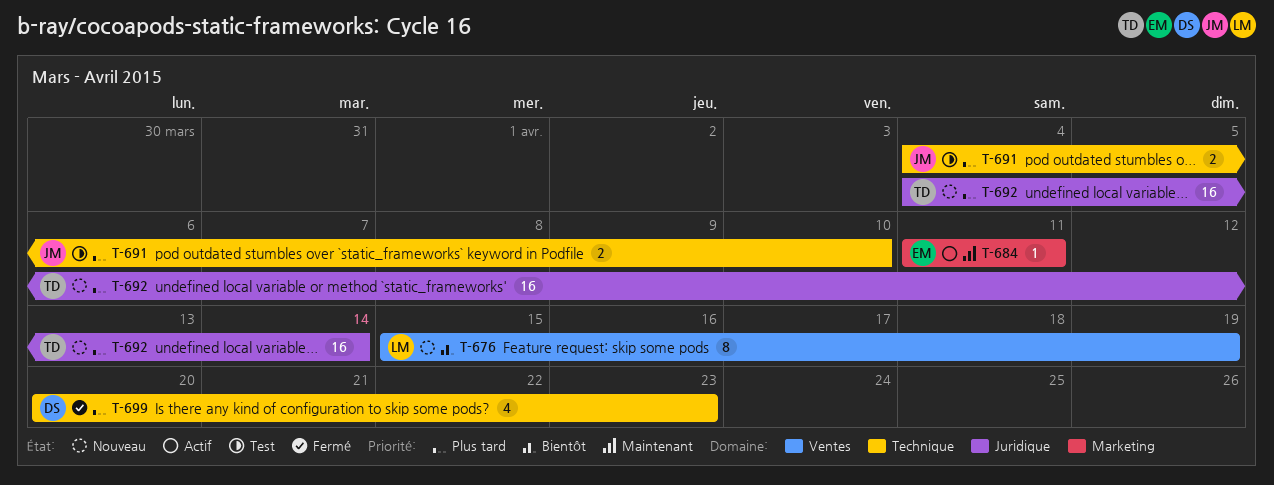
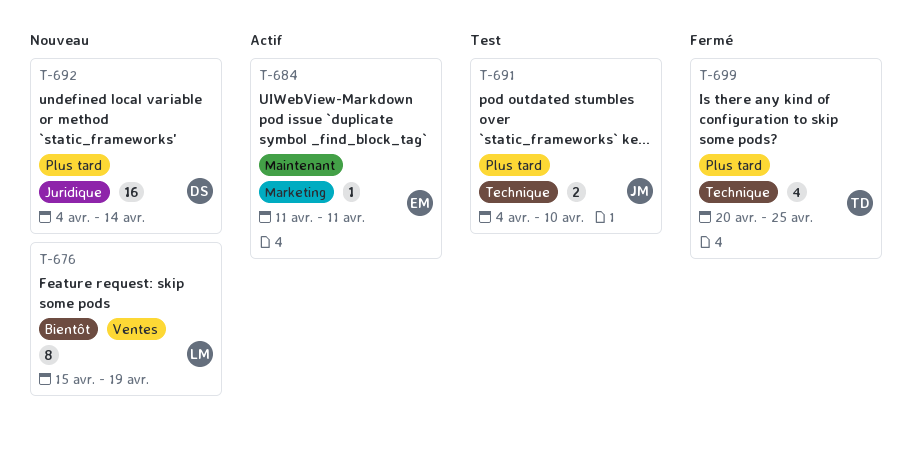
T-692, owner: TD -> DS
T-699, owner: DS -> TD
T-699, due: Apr 23 -> Apr 25

